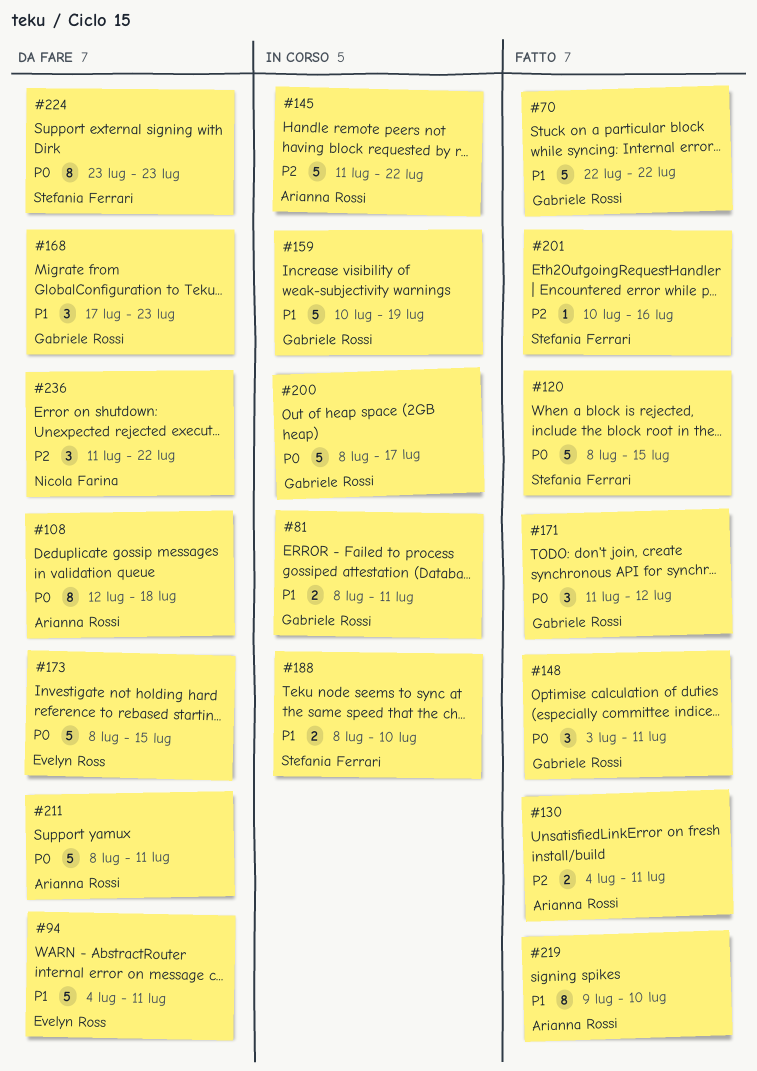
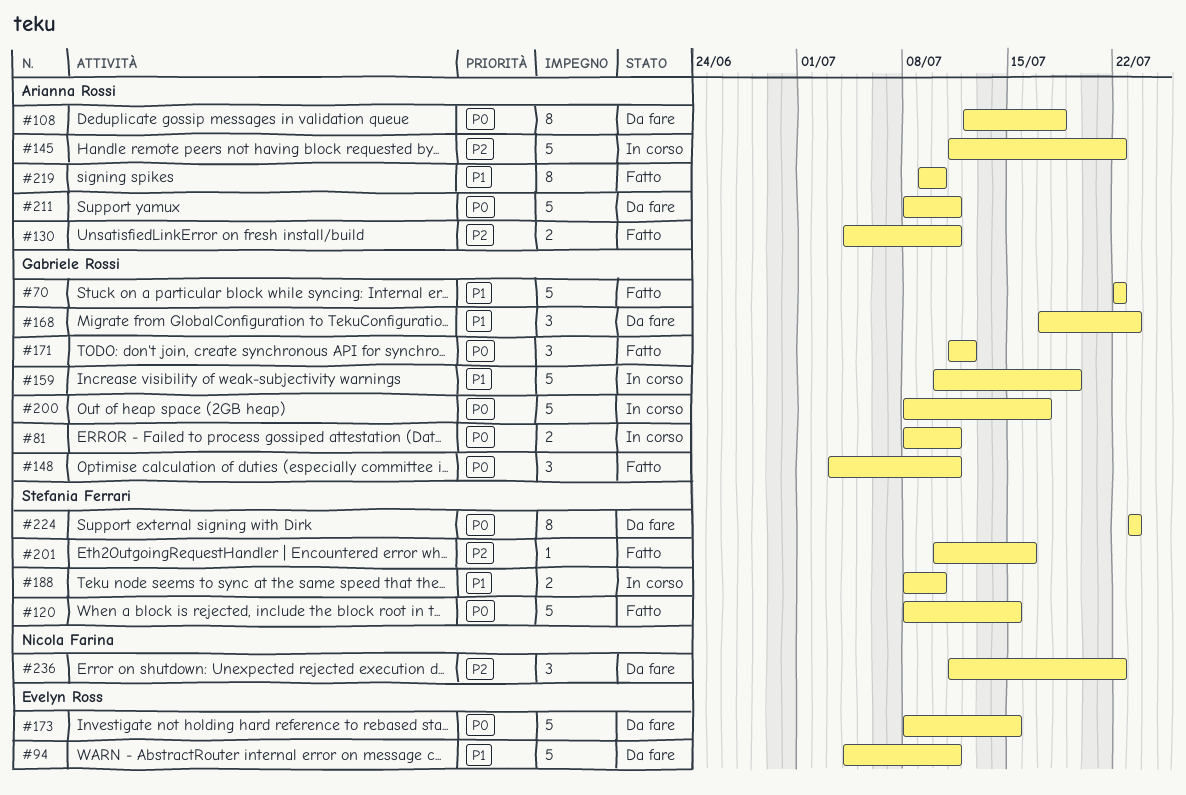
#81, priority: P1 -> P0

